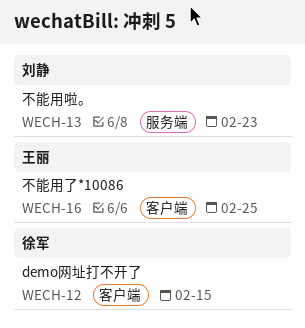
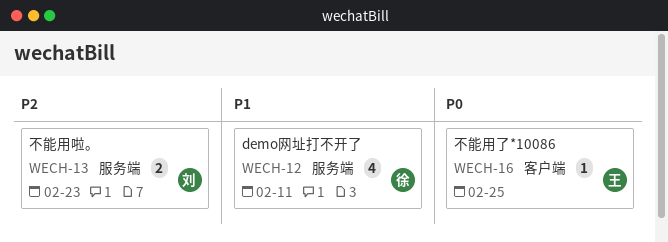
WECH-12, label: 客户端 -> 服务端
WECH-12, due: Feb 15 -> Feb 11

